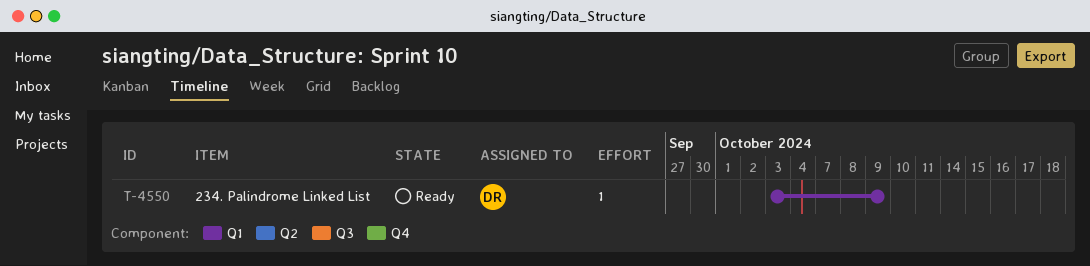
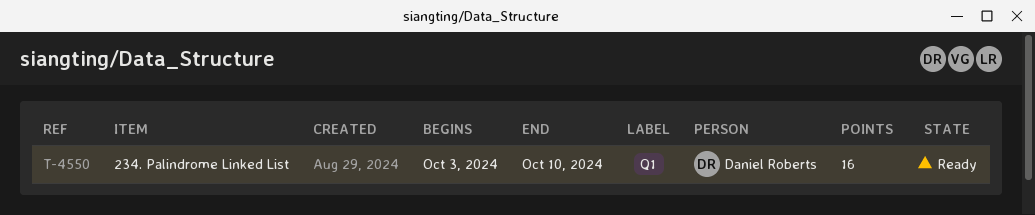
T-4550, estimate: 1 -> 16
T-4550, due: Oct 9 -> Oct 10

